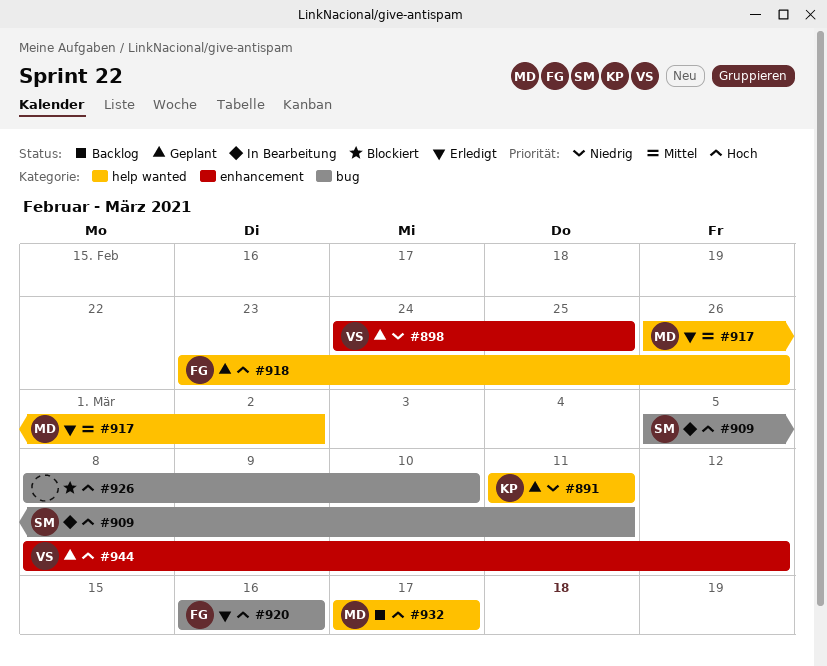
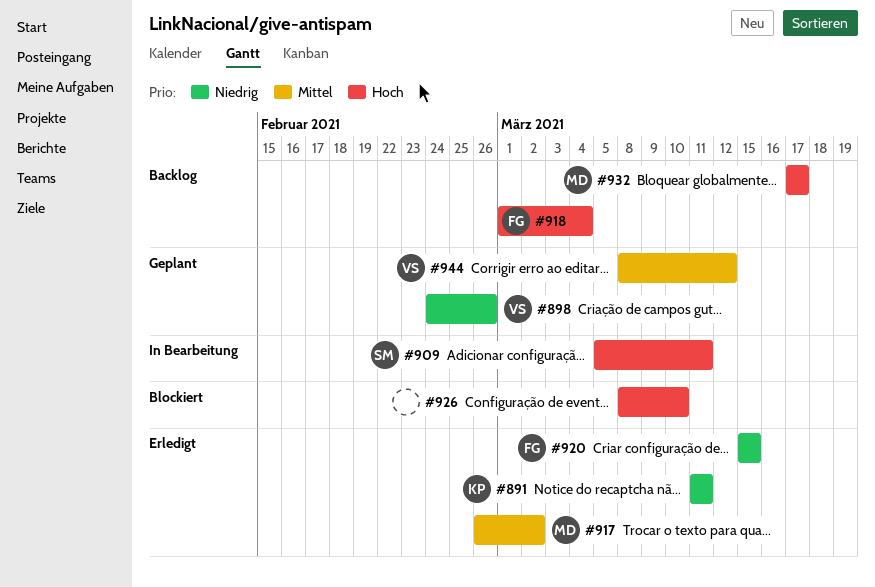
#891, status: Geplant -> Erledigt
#898, due: Feb 25 -> Feb 26
#918, status: Geplant -> Backlog
#918, start: Feb 23 -> Mar 1
#918, due: Feb 26 -> Mar 4
#920, priority: Hoch -> Niedrig
#920, start: Mar 16 -> Mar 15
#920, due: Mar 16 -> Mar 15
#944, priority: Hoch -> Mittel

